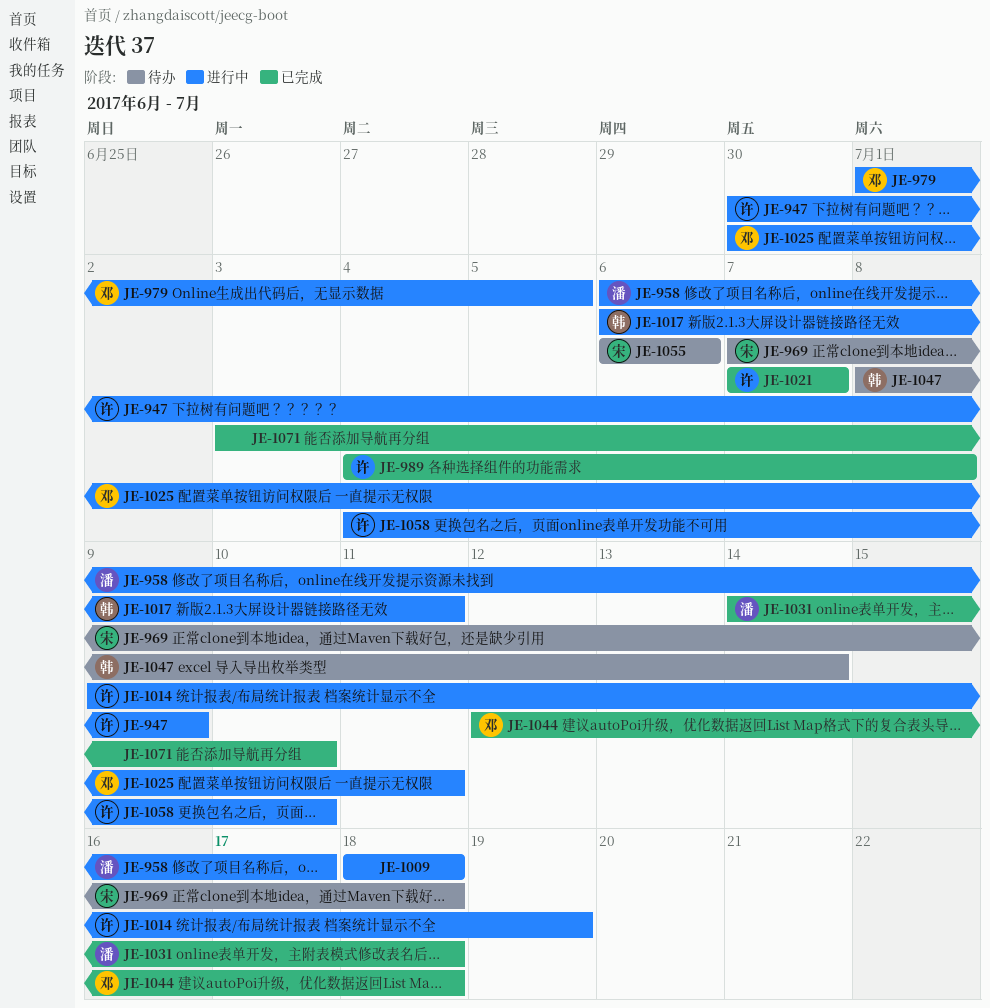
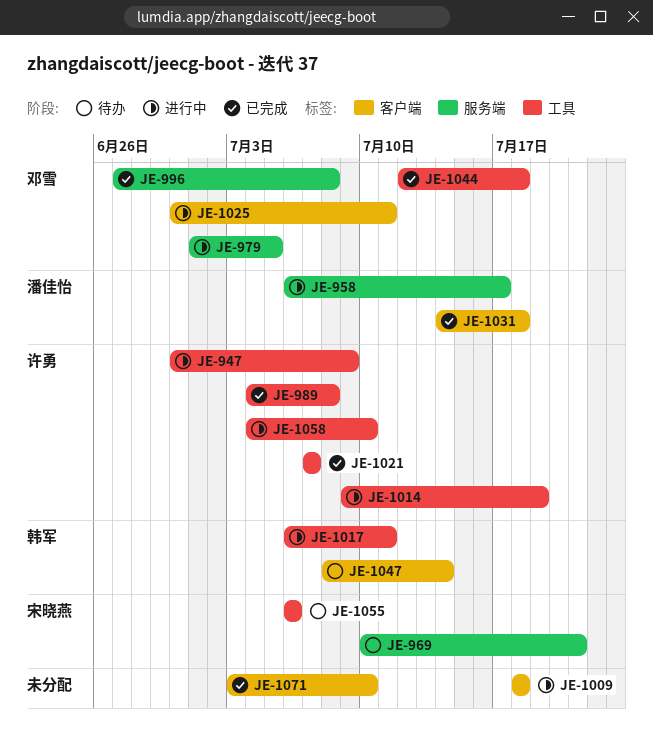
JE-969, start: Jul 7 -> Jul 10
JE-969, due: Jul 18 -> Jul 21
JE-996: none -> present

